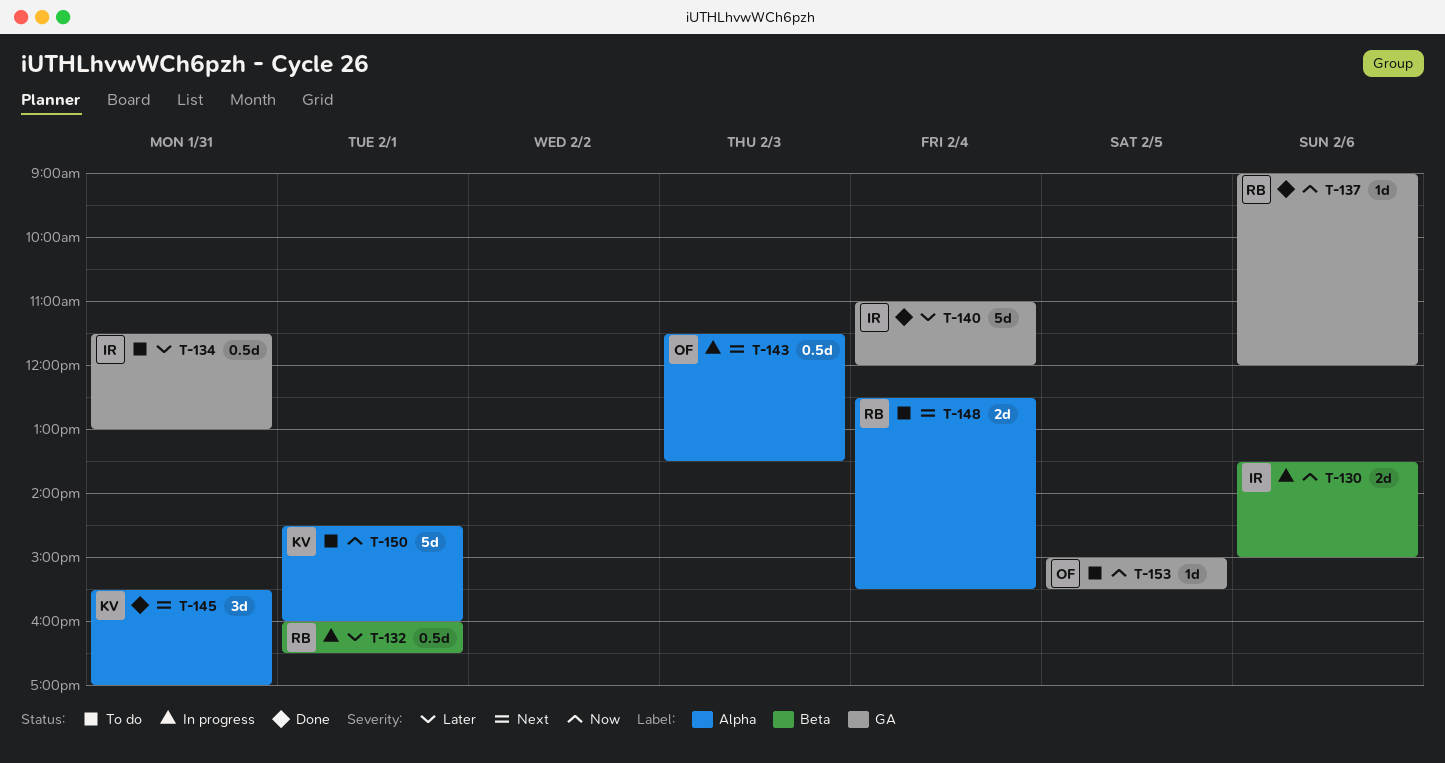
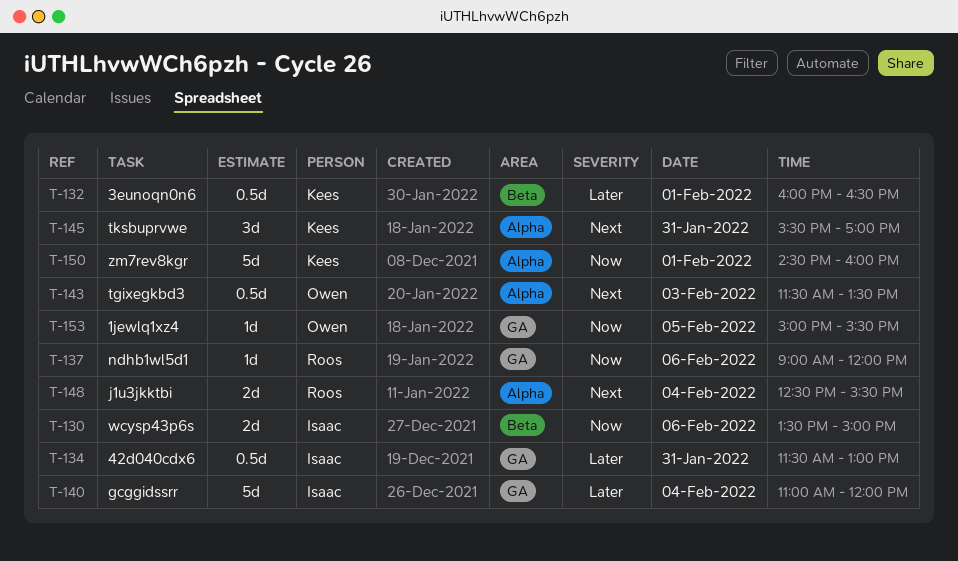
T-132, owner: Roos -> Kees

